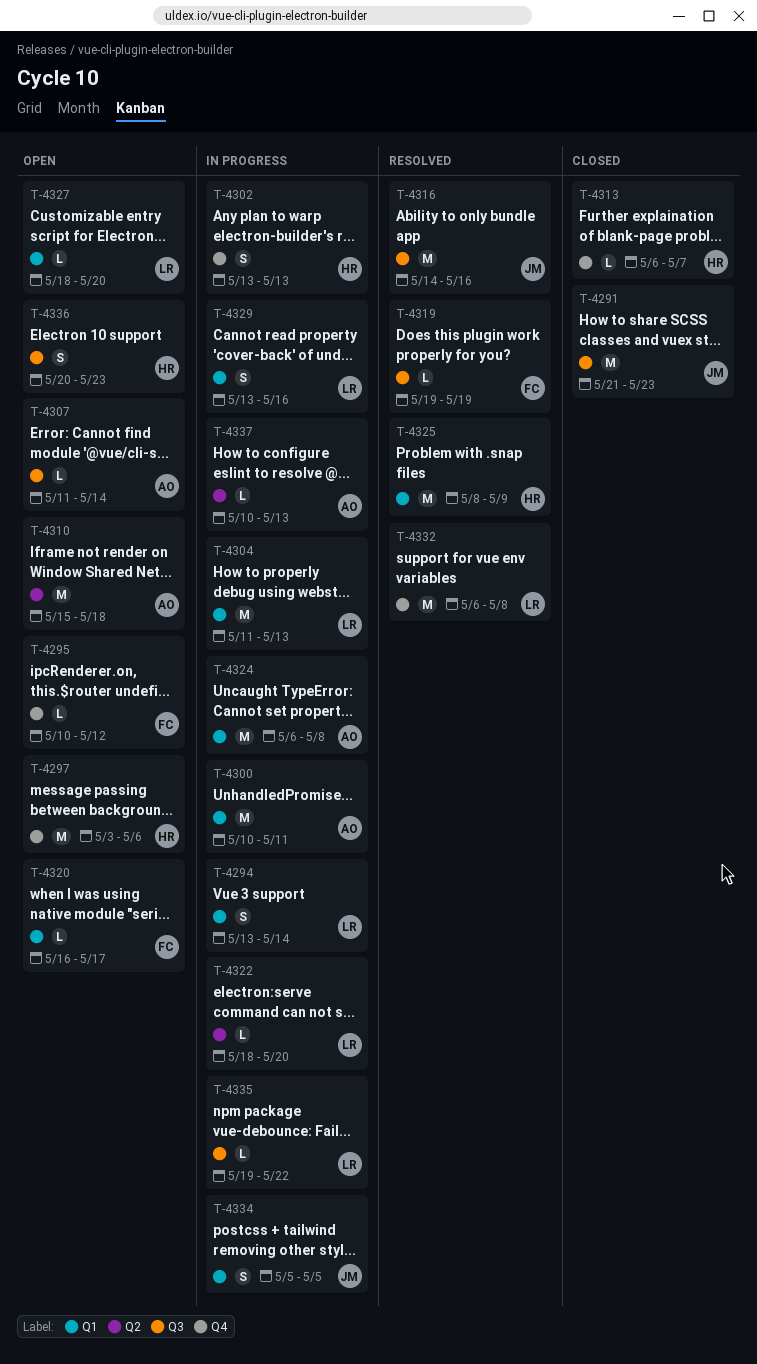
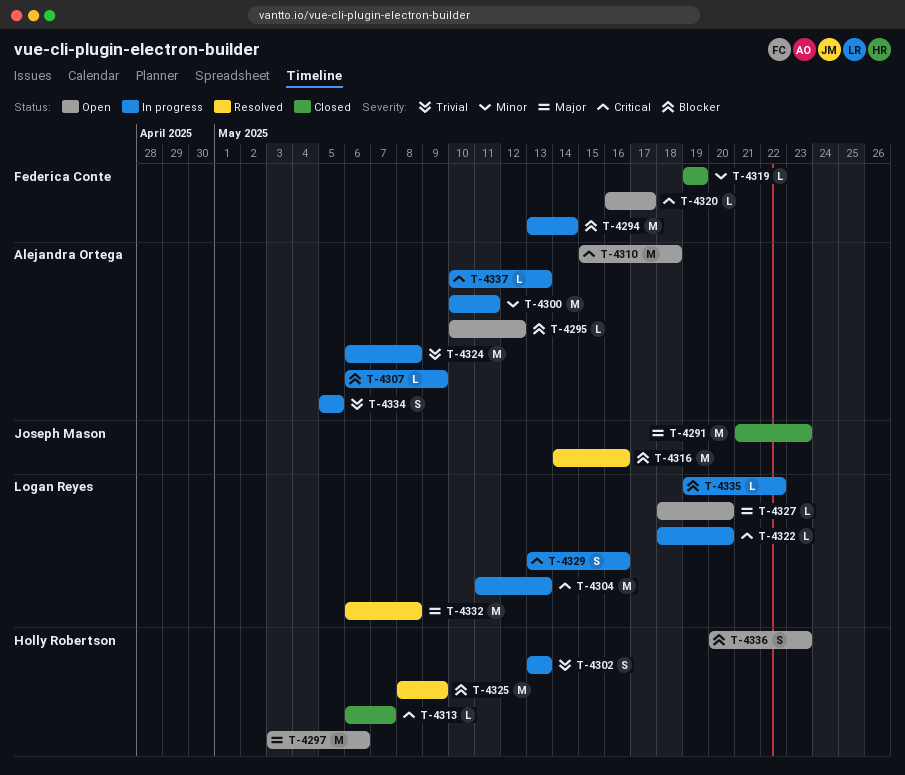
T-4294, owner: Logan Reyes -> Federica Conte
T-4294, estimate: S -> M
T-4295, owner: Federica Conte -> Alejandra Ortega
T-4307, status: Open -> In progress
T-4307, start: May 11 -> May 6
T-4307, due: May 14 -> May 9
T-4319, status: Resolved -> Closed
T-4334, owner: Joseph Mason -> Alejandra Ortega

